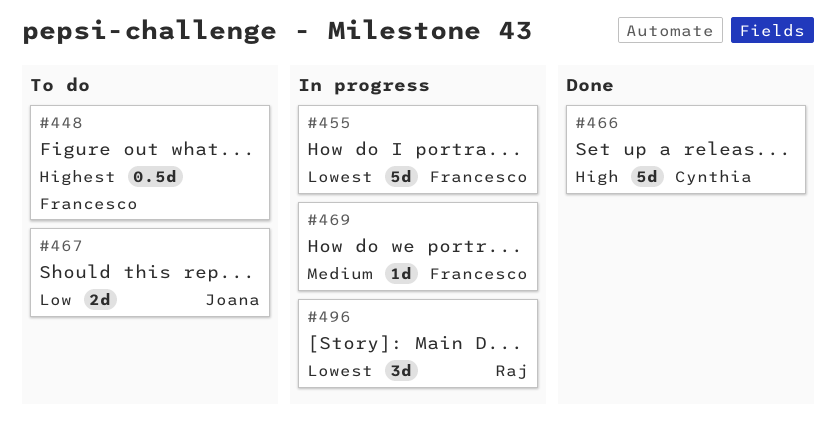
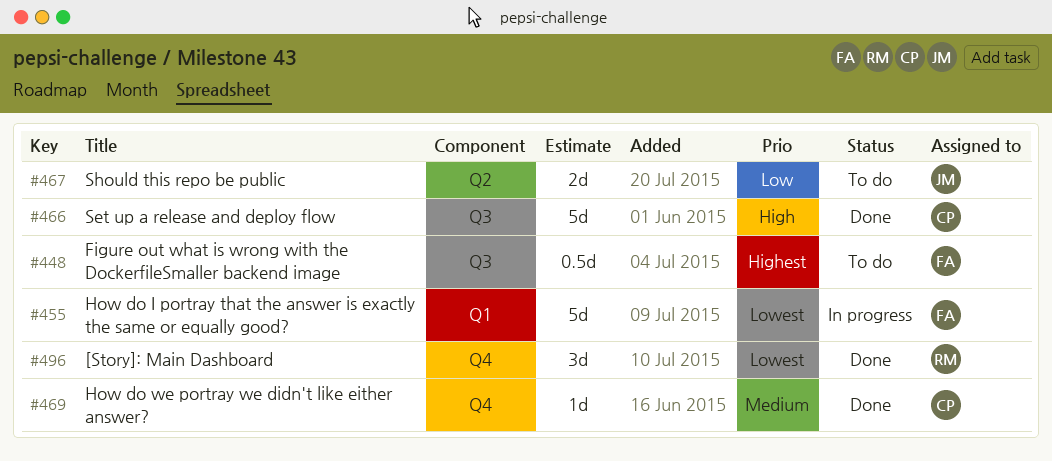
#469, status: In progress -> Done
#469, owner: Francesco -> Cynthia
#496, status: In progress -> Done

